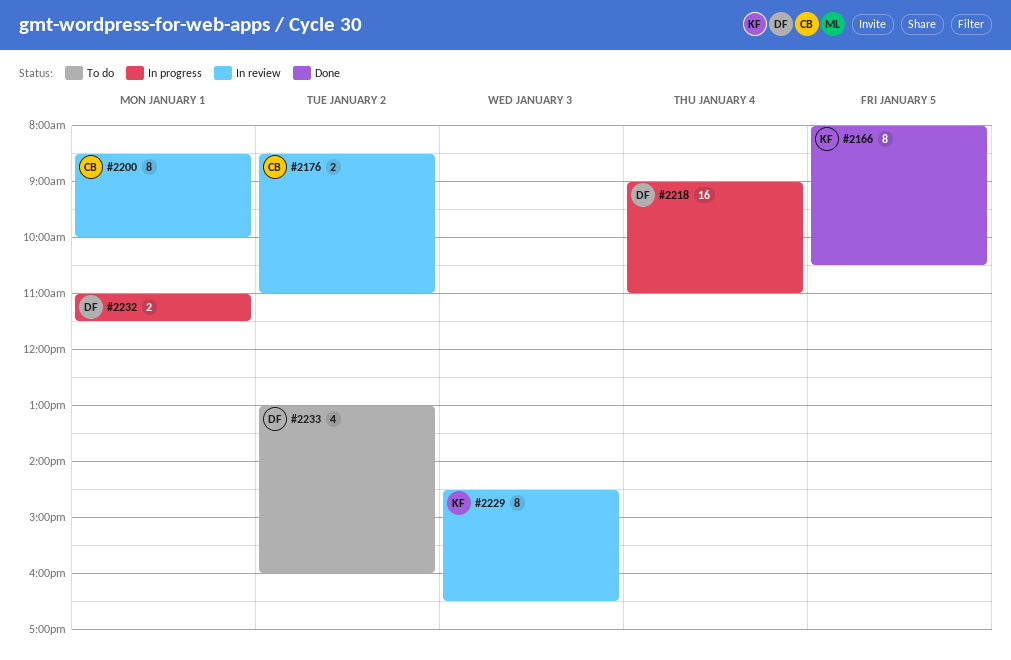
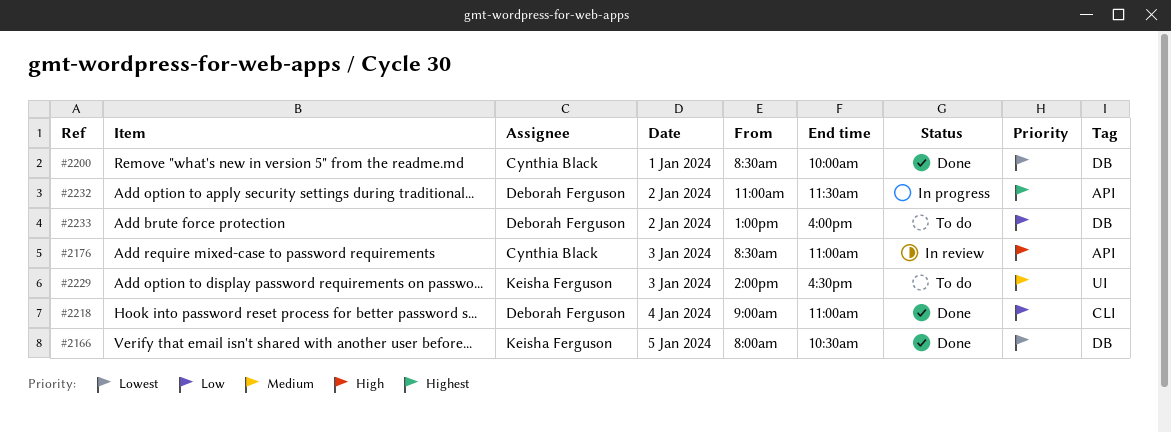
#2176, day: Jan 2 -> Jan 3
#2200, status: In review -> Done
#2218, status: In progress -> Done
#2229, status: In review -> To do
#2229, begins: 14:30 -> 14:00
#2232, day: Jan 1 -> Jan 2

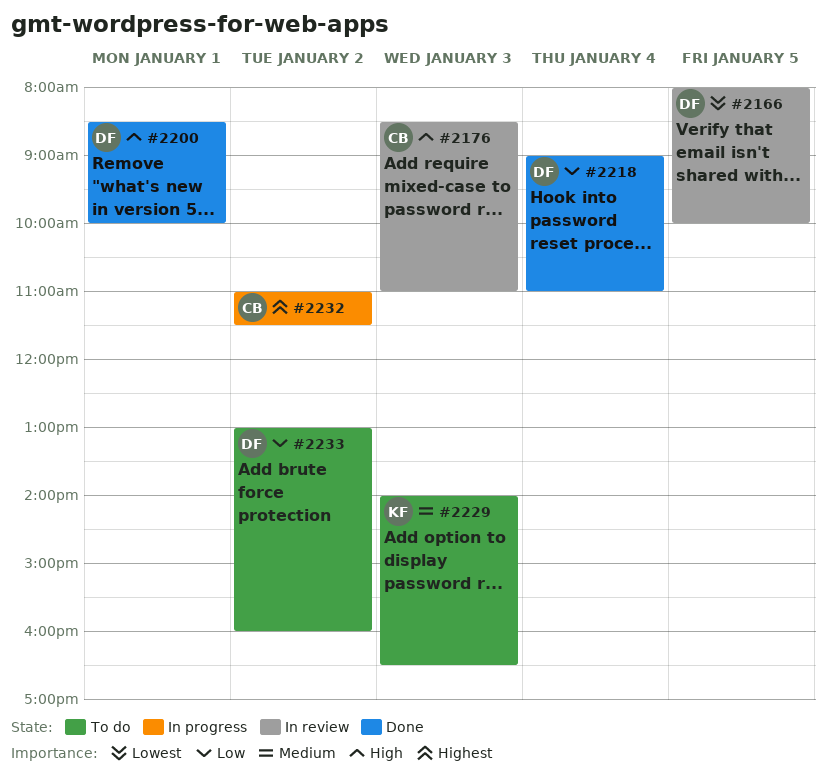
#2166, status: Done -> In review
#2166, owner: Keisha Ferguson -> Deborah Ferguson
#2166, ends: 10:30 -> 10:00
#2200, owner: Cynthia Black -> Deborah Ferguson
#2200, priority: Lowest -> High
#2232, owner: Deborah Ferguson -> Cynthia Black

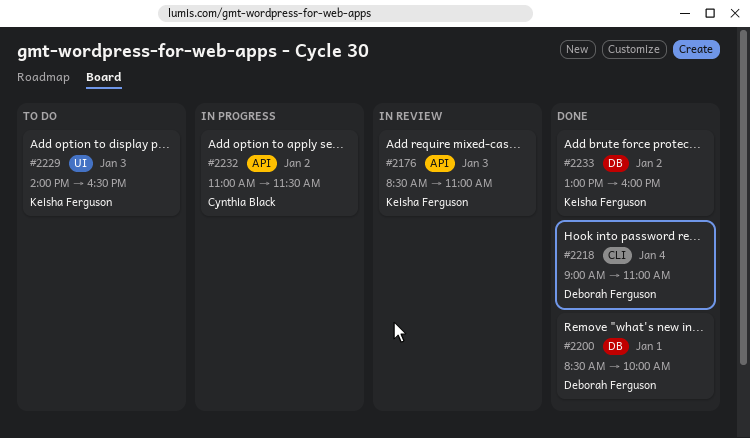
#2166: present -> none
#2176, owner: Cynthia Black -> Keisha Ferguson
#2233, status: To do -> Done
#2233, owner: Deborah Ferguson -> Keisha Ferguson

